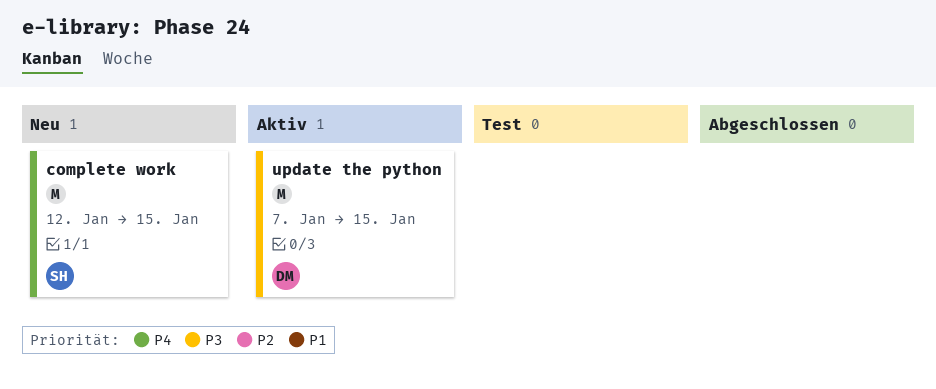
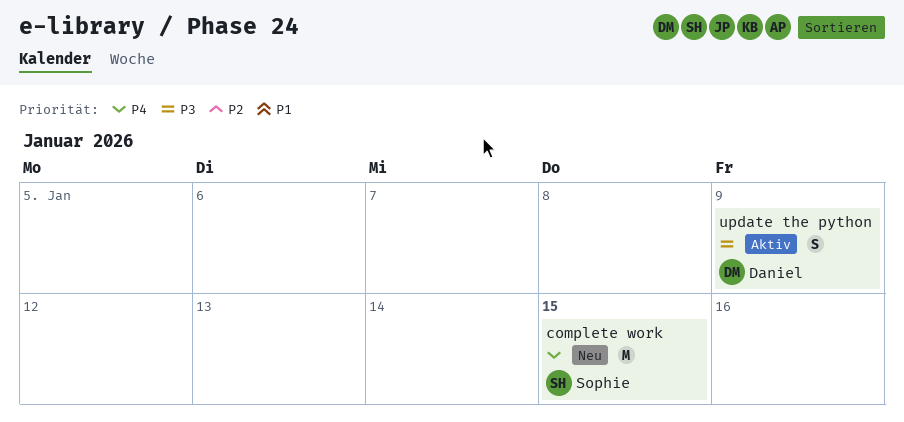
update the python, estimate: M -> S
update the python, due: Jan 15 -> Jan 9

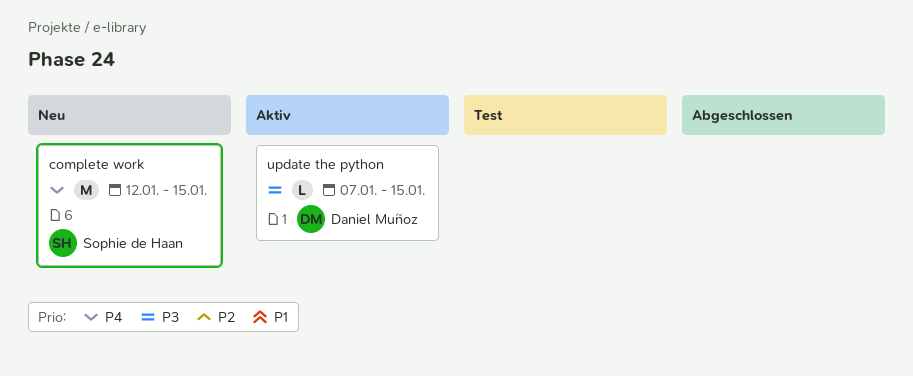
update the python, estimate: S -> L
update the python, due: Jan 9 -> Jan 15

